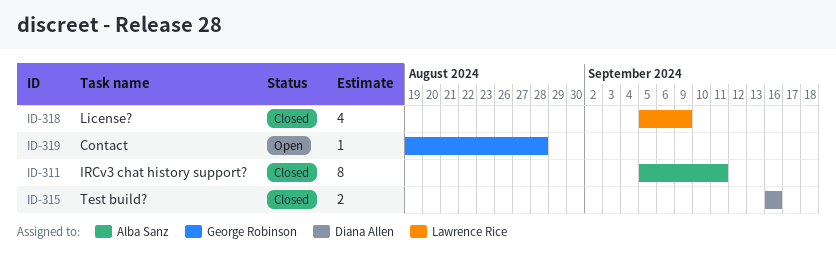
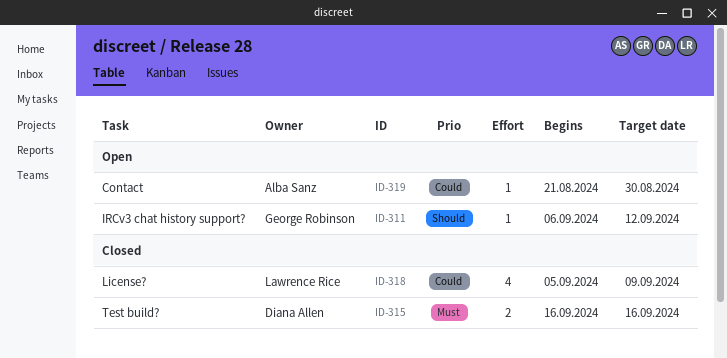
ID-311, status: Closed -> Open
ID-311, owner: Alba Sanz -> George Robinson
ID-311, estimate: 8 -> 1
ID-311, start: Sep 5 -> Sep 6
ID-311, due: Sep 11 -> Sep 12
ID-319, owner: George Robinson -> Alba Sanz
ID-319, start: Aug 19 -> Aug 21
ID-319, due: Aug 28 -> Aug 30

